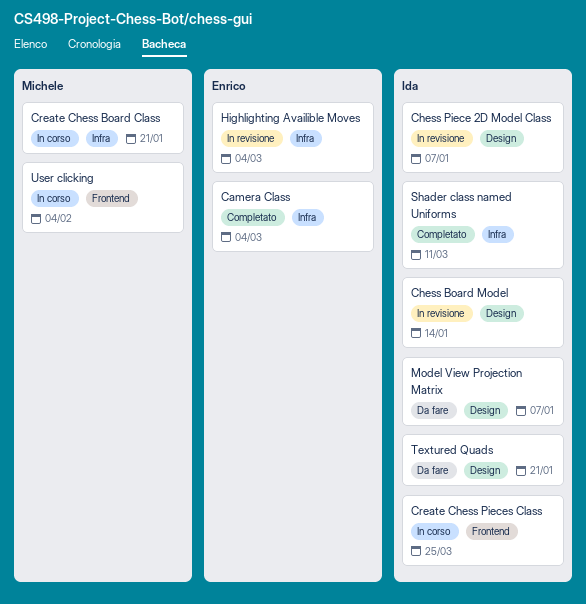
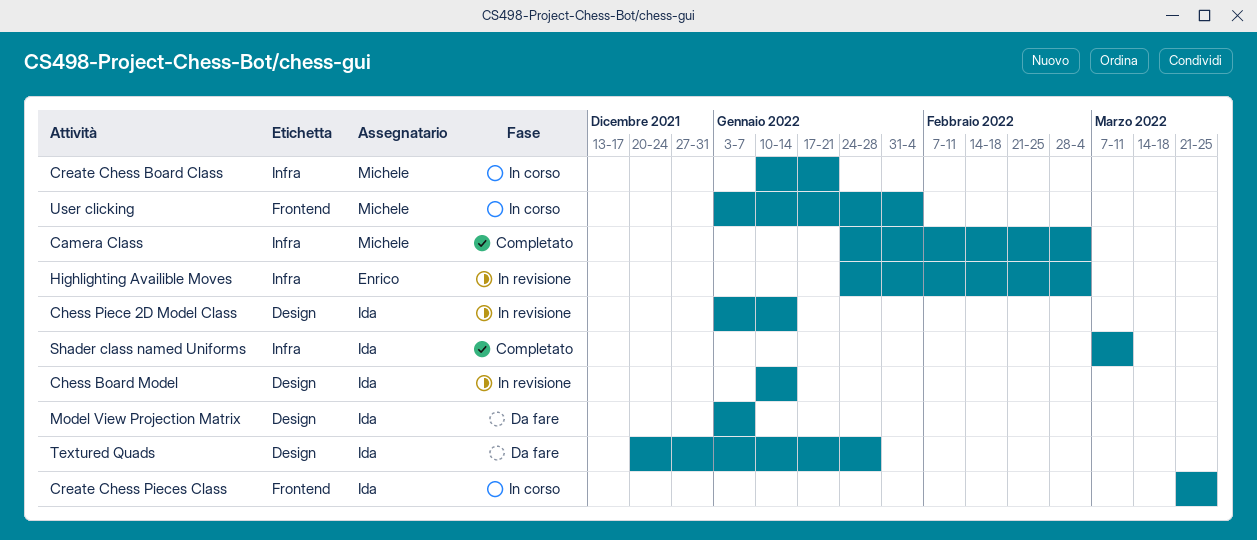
Camera Class, owner: Enrico -> Michele
Chess Piece 2D Model Class, due: Jan 7 -> Jan 14
Textured Quads, due: Jan 21 -> Jan 28

